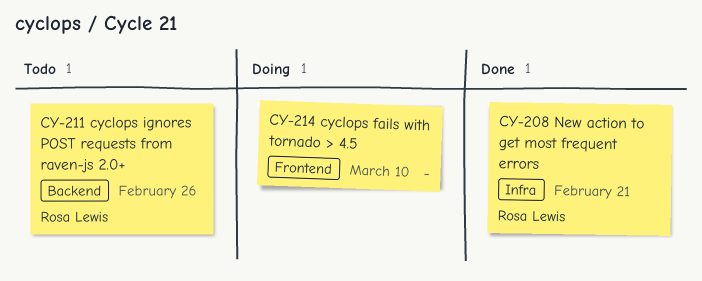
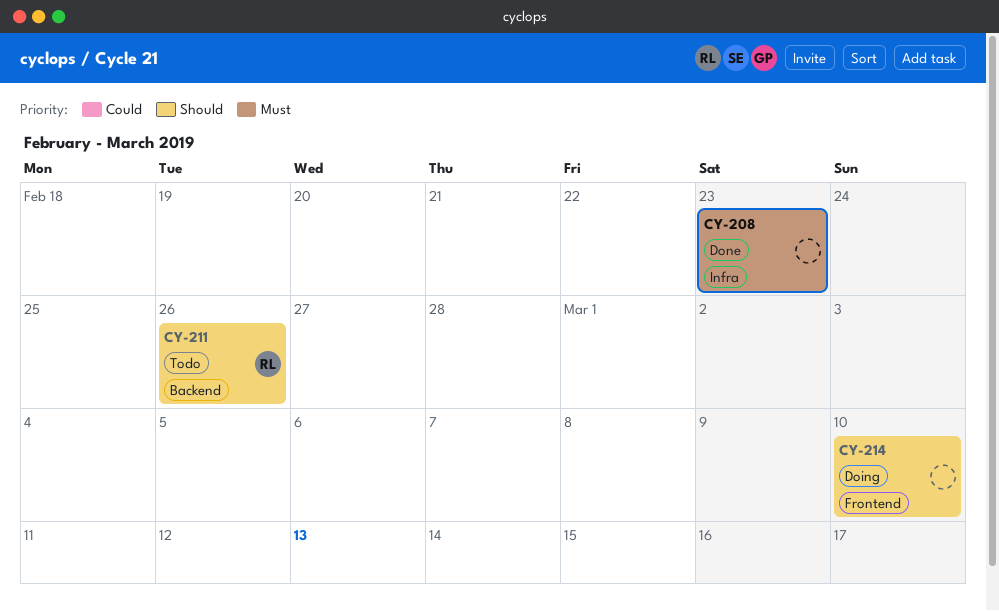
CY-208, owner: Rosa Lewis -> none
CY-208, due: Feb 21 -> Feb 23

